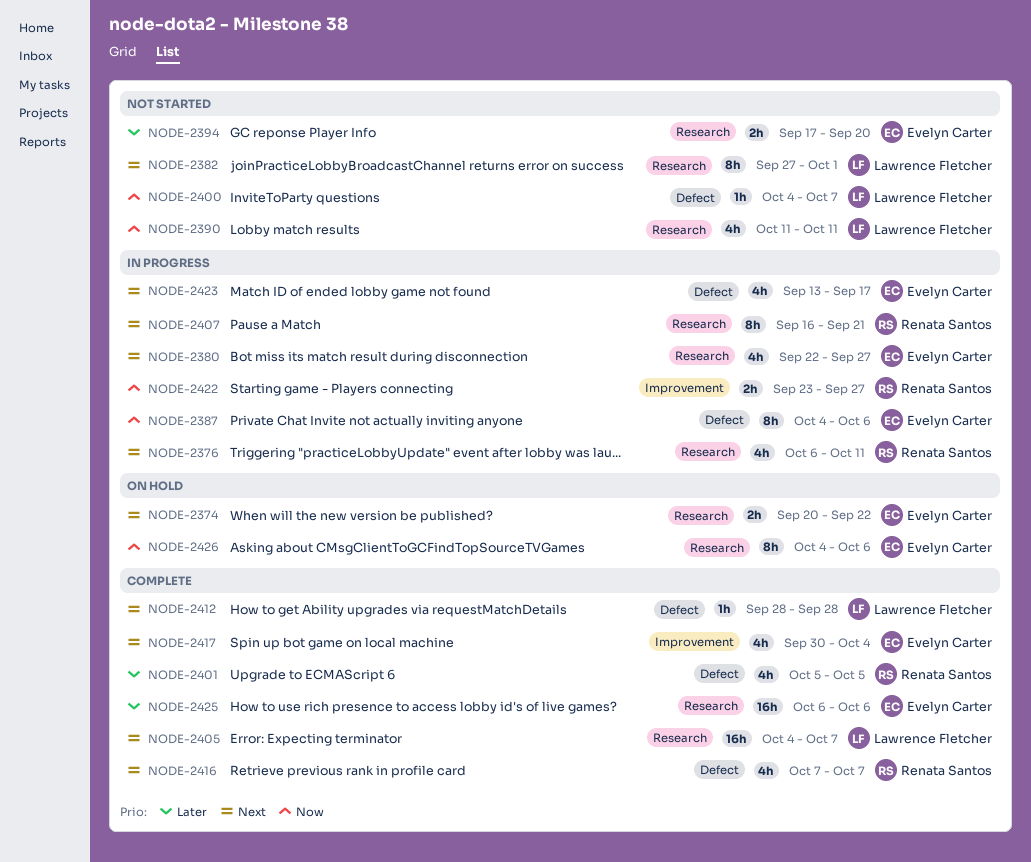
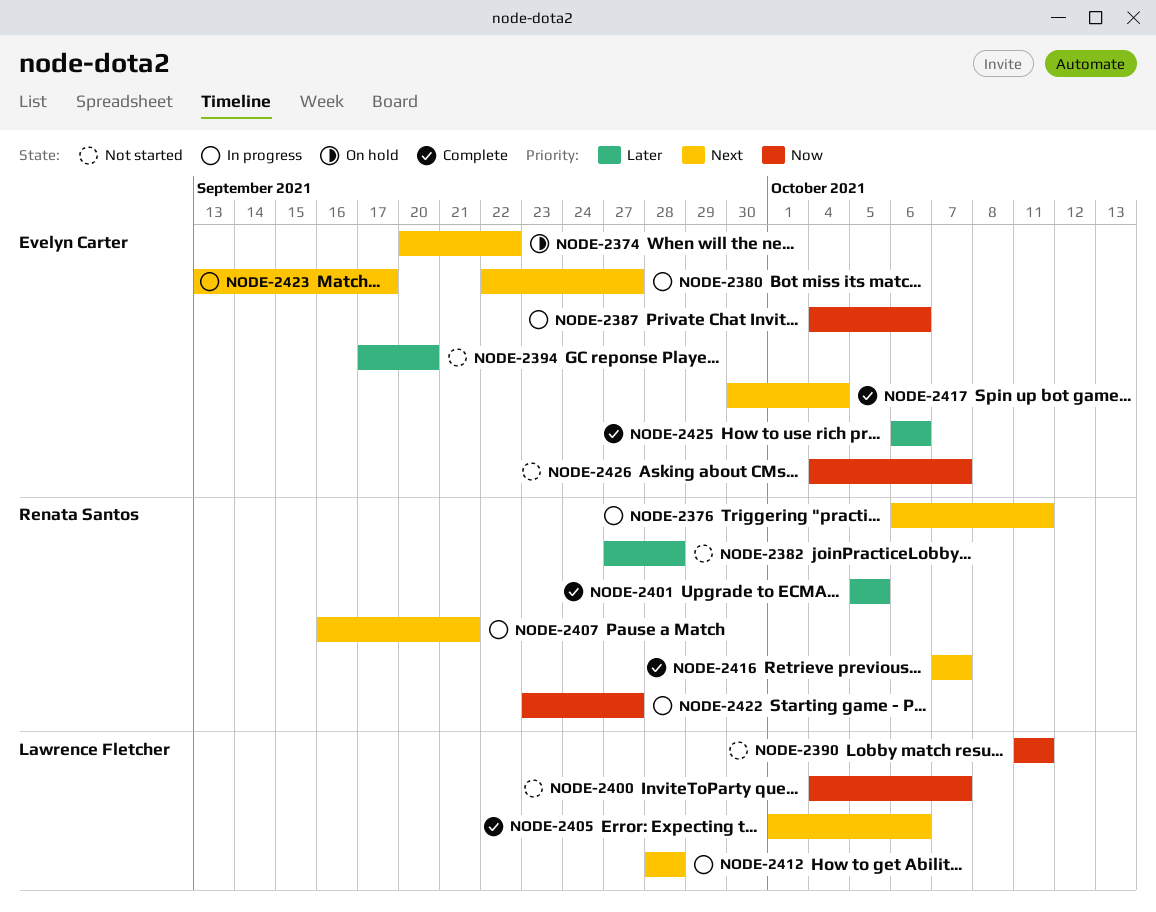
NODE-2382, owner: Lawrence Fletcher -> Renata Santos
NODE-2382, priority: Next -> Later
NODE-2382, due: Oct 1 -> Sep 28
NODE-2405, start: Oct 4 -> Oct 1
NODE-2405, due: Oct 7 -> Oct 6
NODE-2412, status: Complete -> In progress
NODE-2426, status: On hold -> Not started
NODE-2426, due: Oct 6 -> Oct 7

